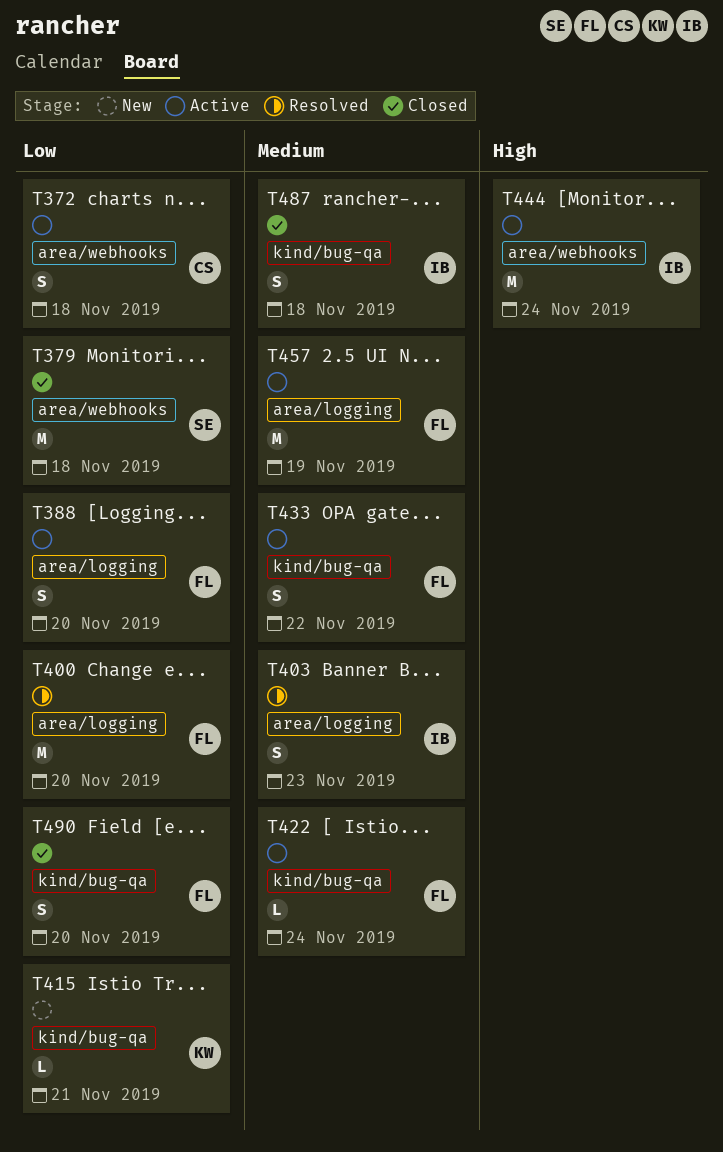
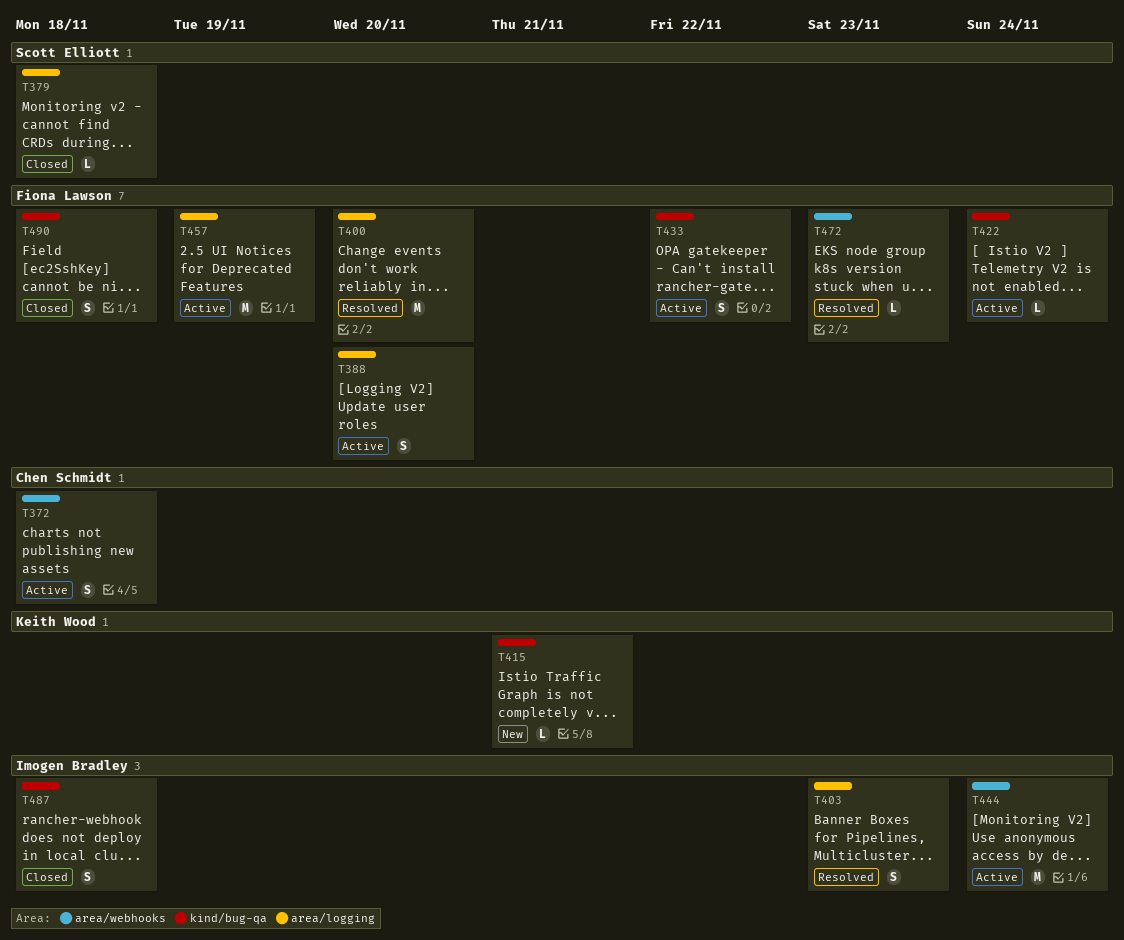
T379, label: area/webhooks -> area/logging
T379, estimate: M -> L
T472: none -> present
T490, due: Nov 20 -> Nov 18

